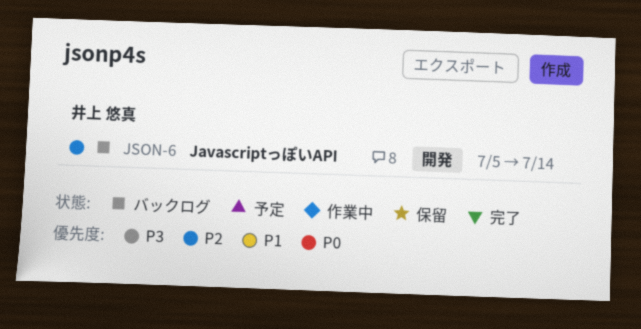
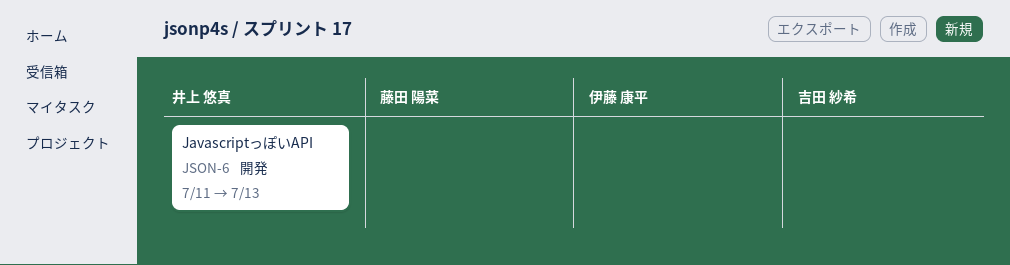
JSON-6, start: Jul 5 -> Jul 11
JSON-6, due: Jul 14 -> Jul 13

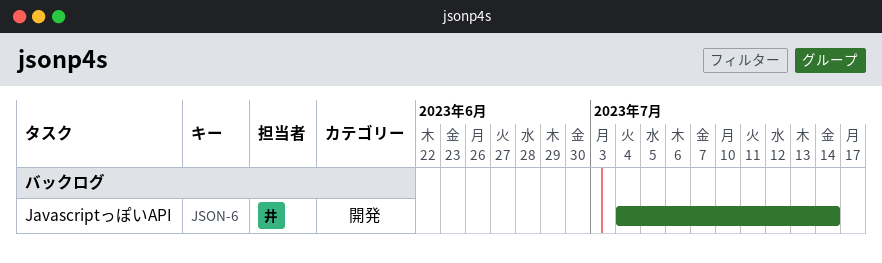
JSON-6, start: Jul 11 -> Jul 4
JSON-6, due: Jul 13 -> Jul 14

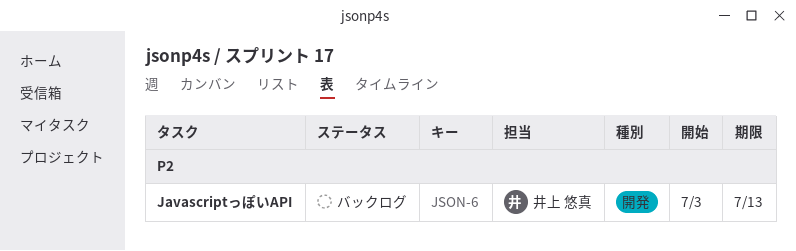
JSON-6, start: Jul 4 -> Jul 3
JSON-6, due: Jul 14 -> Jul 13

